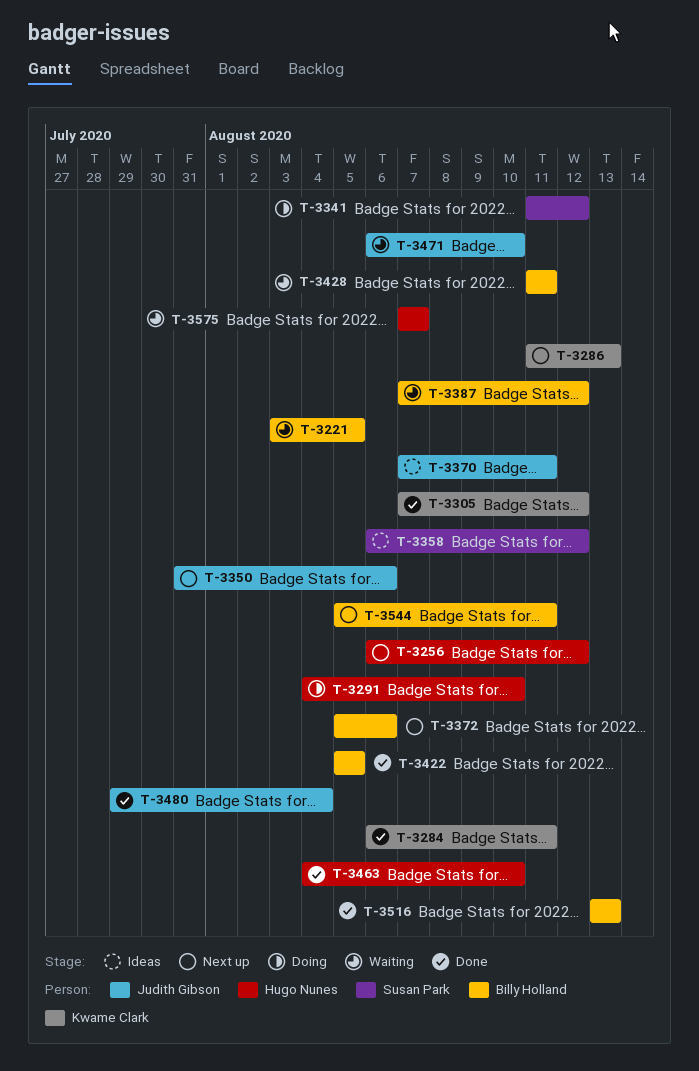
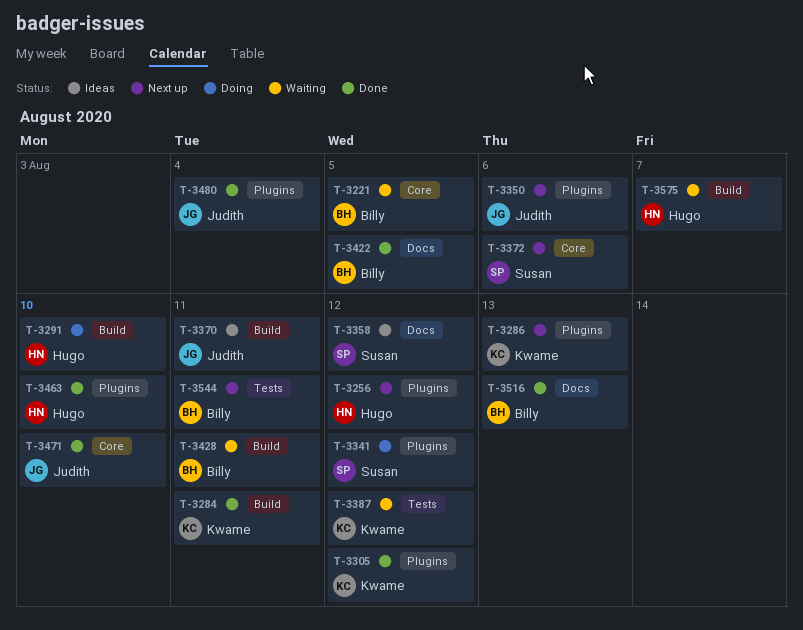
T-3372, owner: Billy Holland -> Susan Park
T-3387, owner: Billy Holland -> Kwame Clark
T-3471, status: Waiting -> Done

